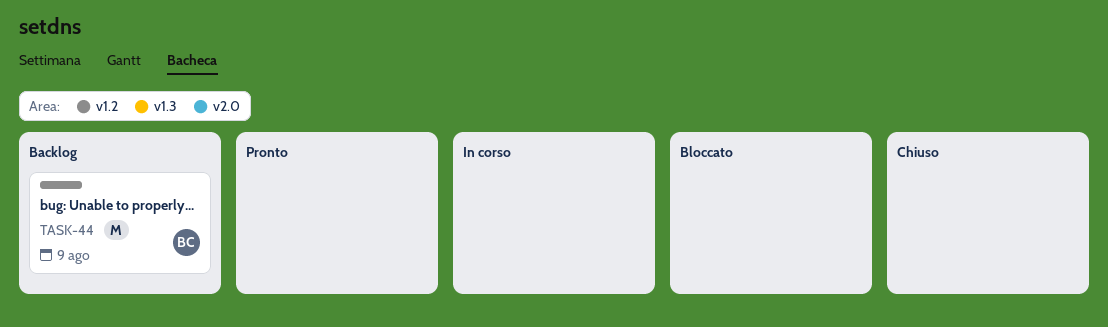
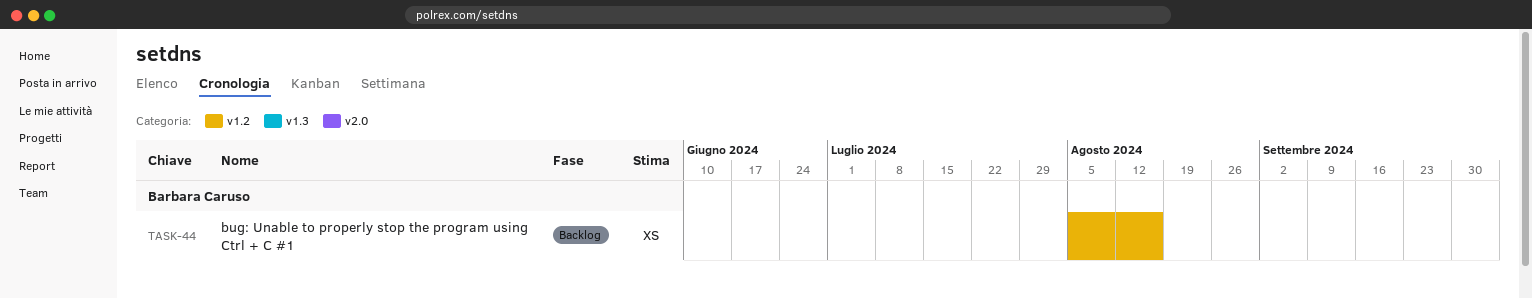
TASK-44, estimate: M -> XS
TASK-44, due: Aug 9 -> Aug 16

